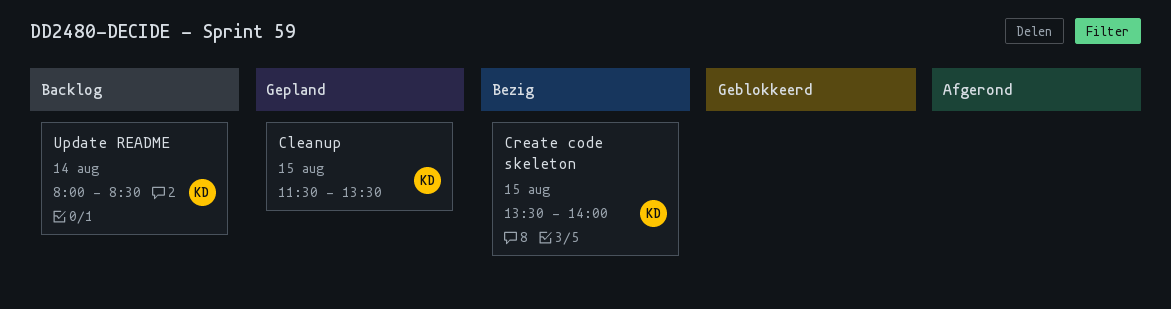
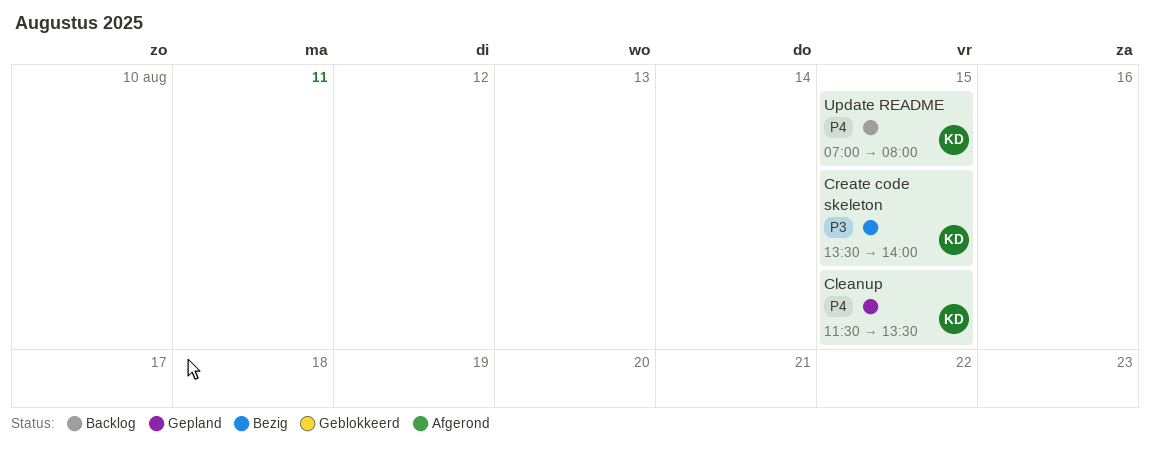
Update README, day: Aug 14 -> Aug 15
Update README, begins: 08:00 -> 07:00
Update README, ends: 08:30 -> 08:00

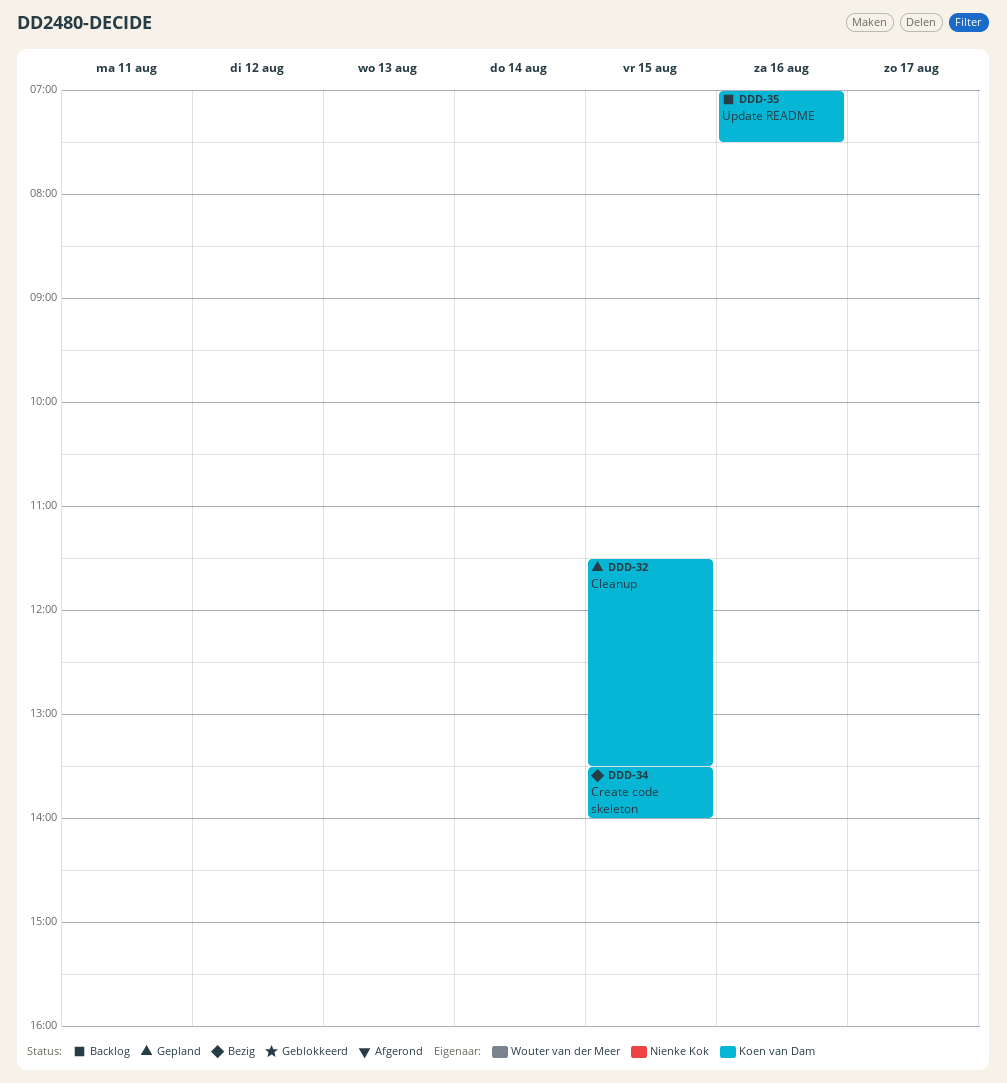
Update README, day: Aug 15 -> Aug 16
Update README, ends: 08:00 -> 07:30

